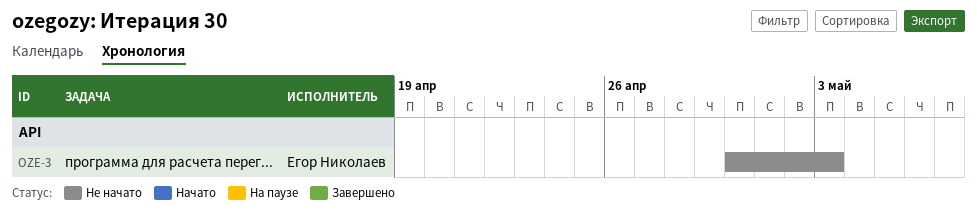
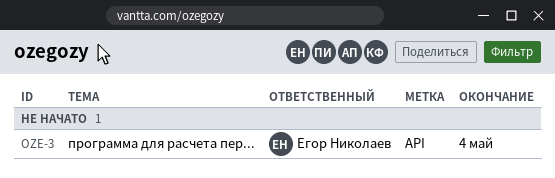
OZE-3, due: May 3 -> May 4

